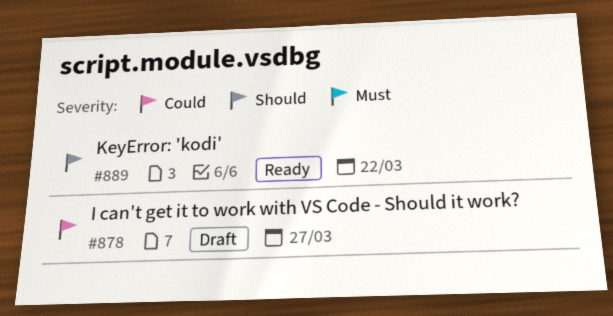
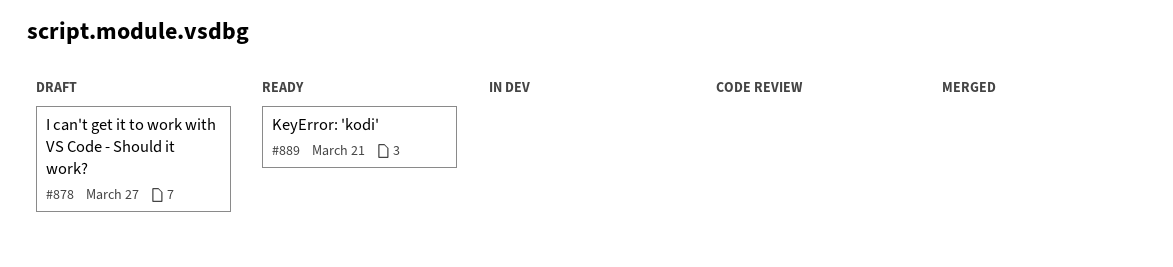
#889, due: Mar 22 -> Mar 21

